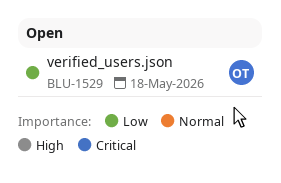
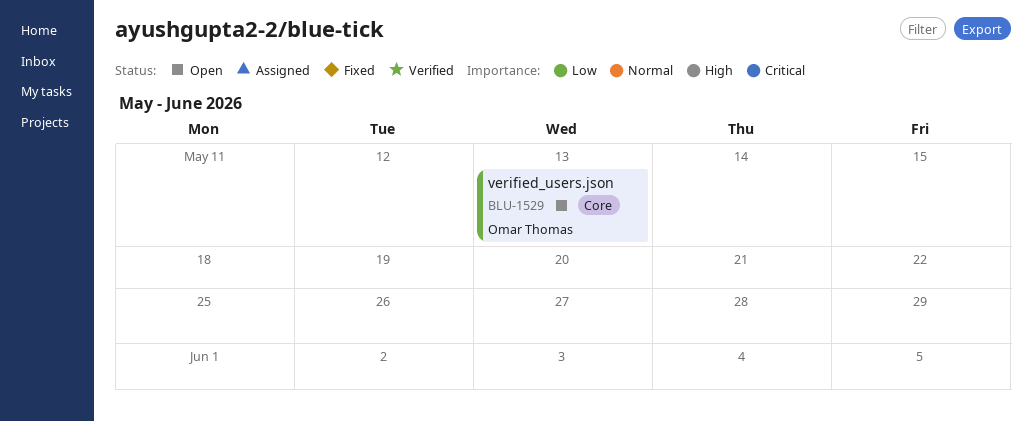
BLU-1529, due: May 18 -> May 13

